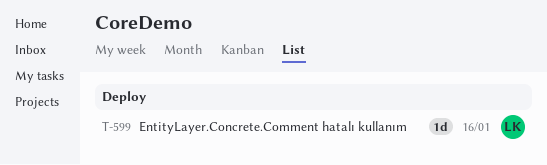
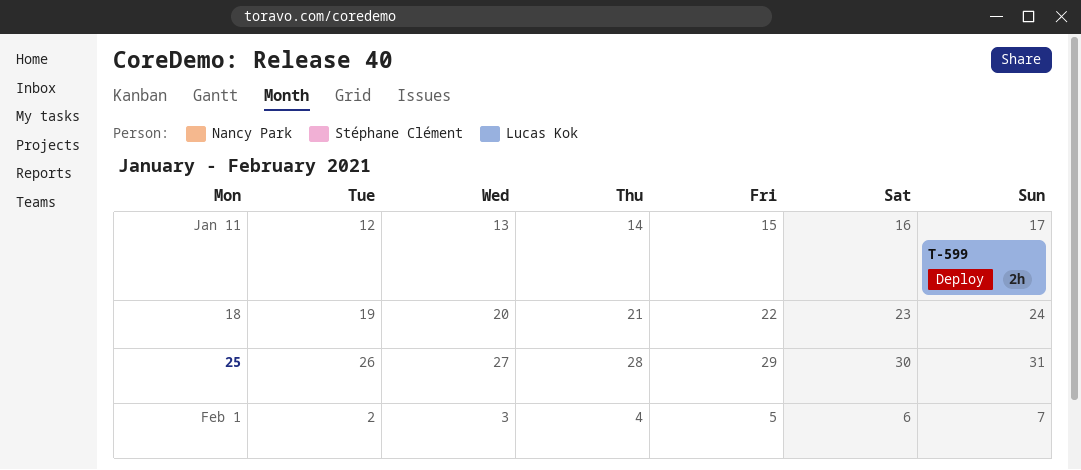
T-599, estimate: 1d -> 2h
T-599, due: Jan 16 -> Jan 17

